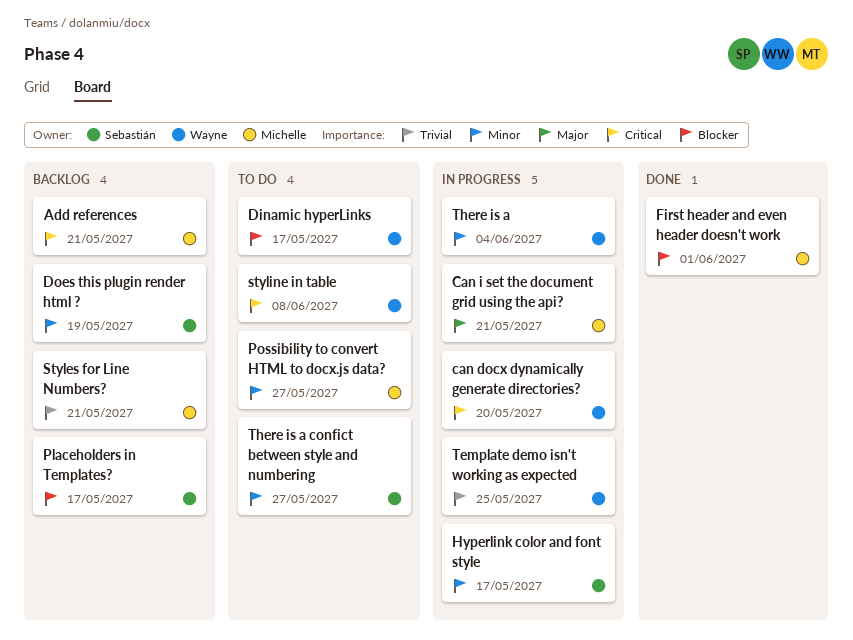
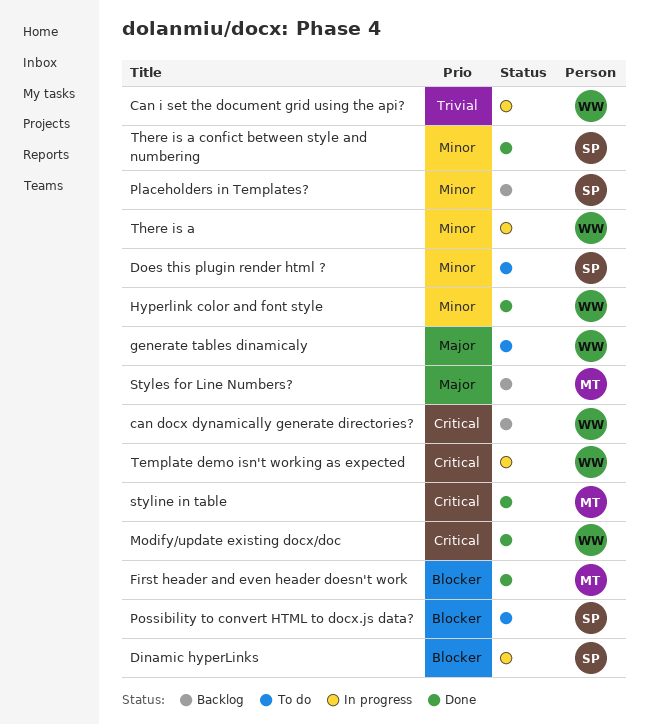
Add references: present -> none
can docx dynamically generate directories?, status: In progress -> Backlog
Can i set the document grid using the api?, owner: Michelle -> Wayne
Can i set the document grid using the api?, priority: Major -> Trivial
Dinamic hyperLinks, status: To do -> In progress
Dinamic hyperLinks, owner: Wayne -> Sebastián
Does this plugin render html ?, status: Backlog -> To do
generate tables dinamicaly: none -> present
Hyperlink color and font style, status: In progress -> Done
Hyperlink color and font style, owner: Sebastián -> Wayne
Modify/update existing docx/doc: none -> present
Placeholders in Templates?, priority: Blocker -> Minor
Possibility to convert HTML to docx.js data?, owner: Michelle -> Sebastián
Possibility to convert HTML to docx.js data?, priority: Minor -> Blocker
Styles for Line Numbers?, priority: Trivial -> Major
styline in table, status: To do -> Done
styline in table, owner: Wayne -> Michelle
Template demo isn't working as expected, priority: Trivial -> Critical
There is a confict between style and numbering, status: To do -> Done

